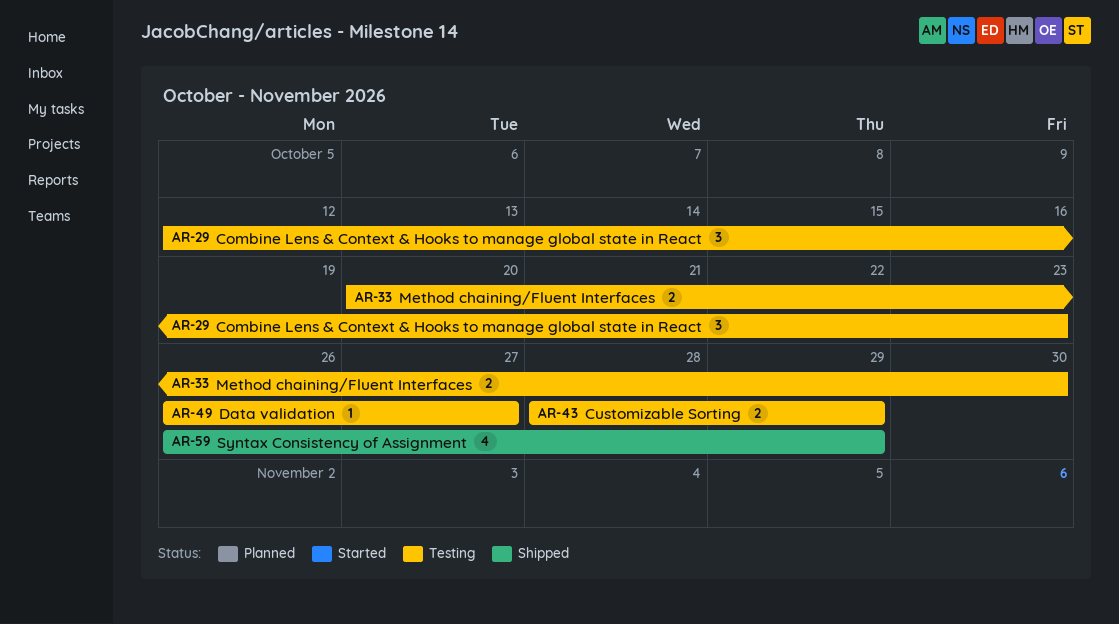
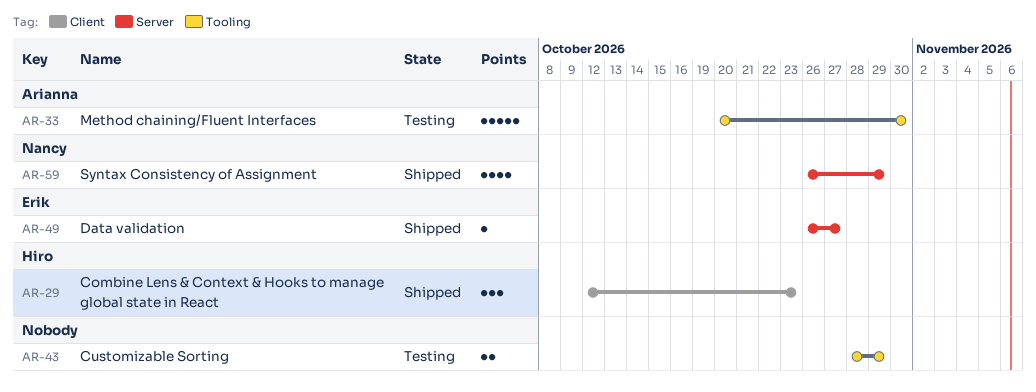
AR-29, status: Testing -> Shipped
AR-33, estimate: 2 -> 5
AR-49, status: Testing -> Shipped

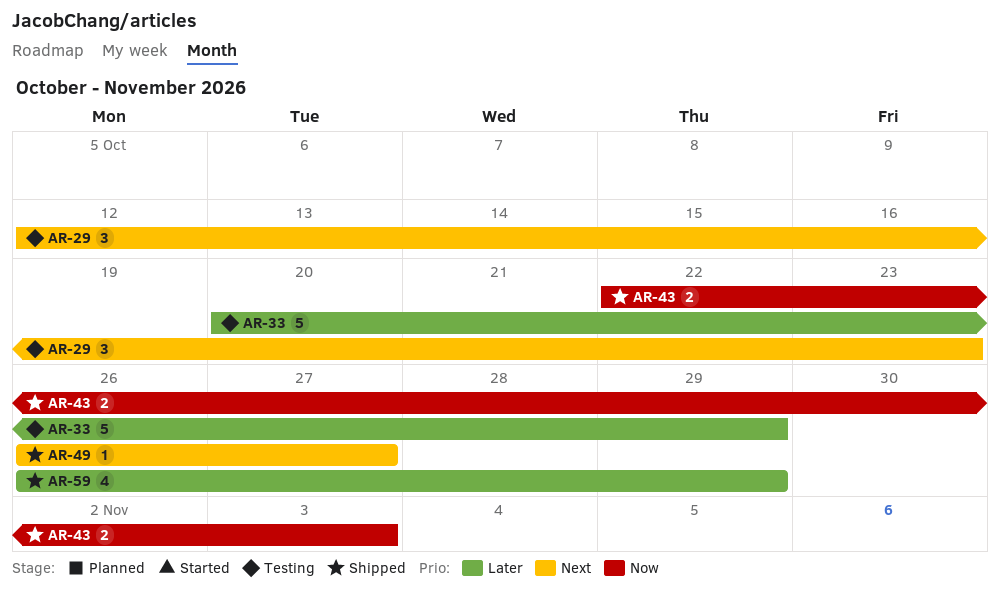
AR-29, status: Shipped -> Testing
AR-33, due: Oct 30 -> Oct 29
AR-43, status: Testing -> Shipped
AR-43, start: Oct 28 -> Oct 22
AR-43, due: Oct 29 -> Nov 3

